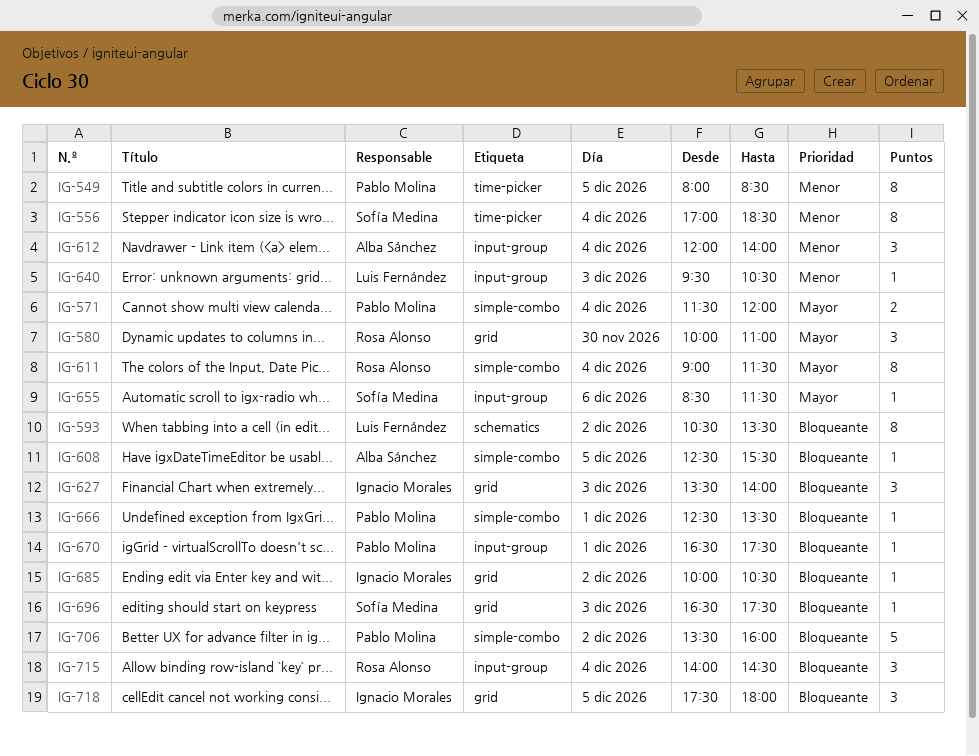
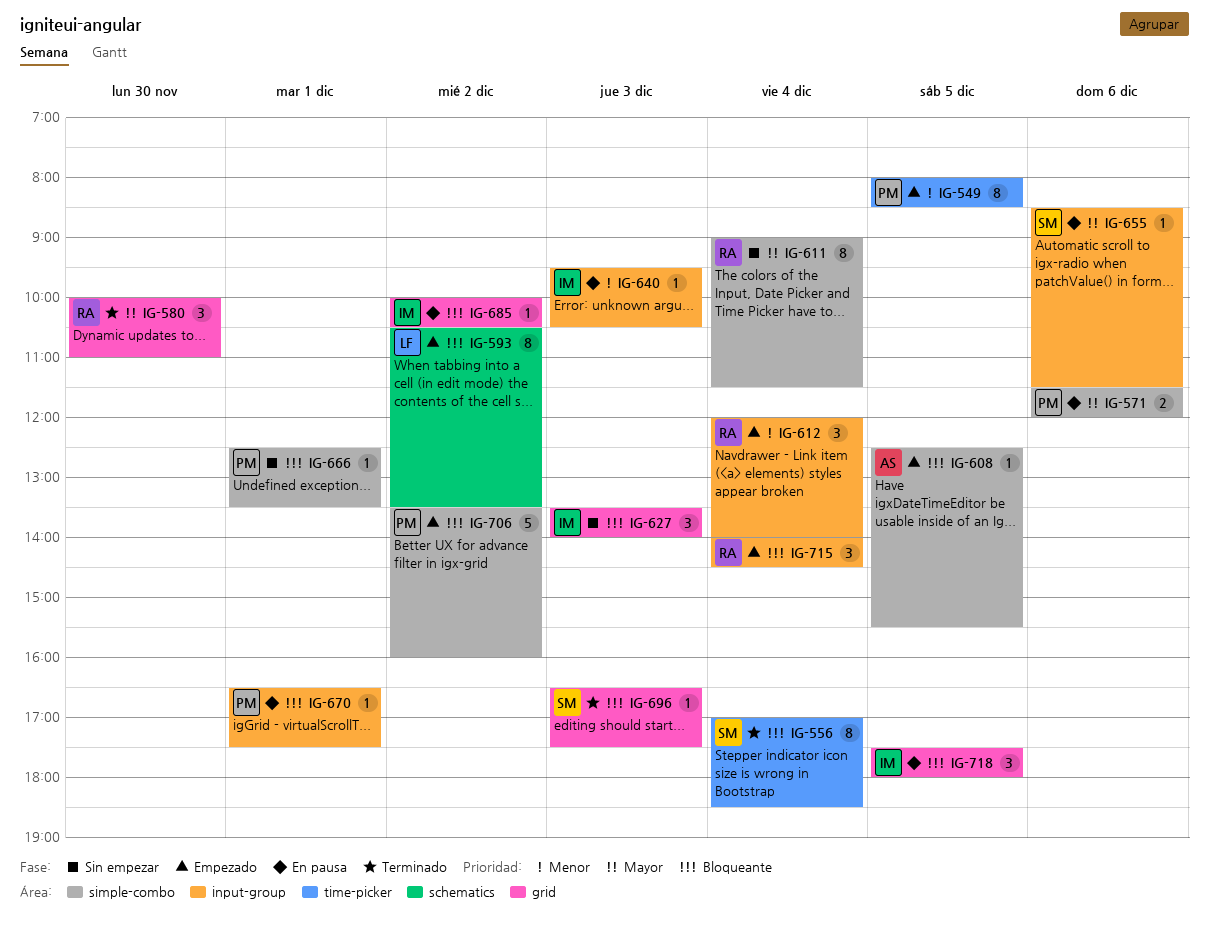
IG-556, priority: Menor -> Bloqueante
IG-571, day: Dec 4 -> Dec 6
IG-612, owner: Alba Sánchez -> Rosa Alonso
IG-640, owner: Luis Fernández -> Ignacio Morales

